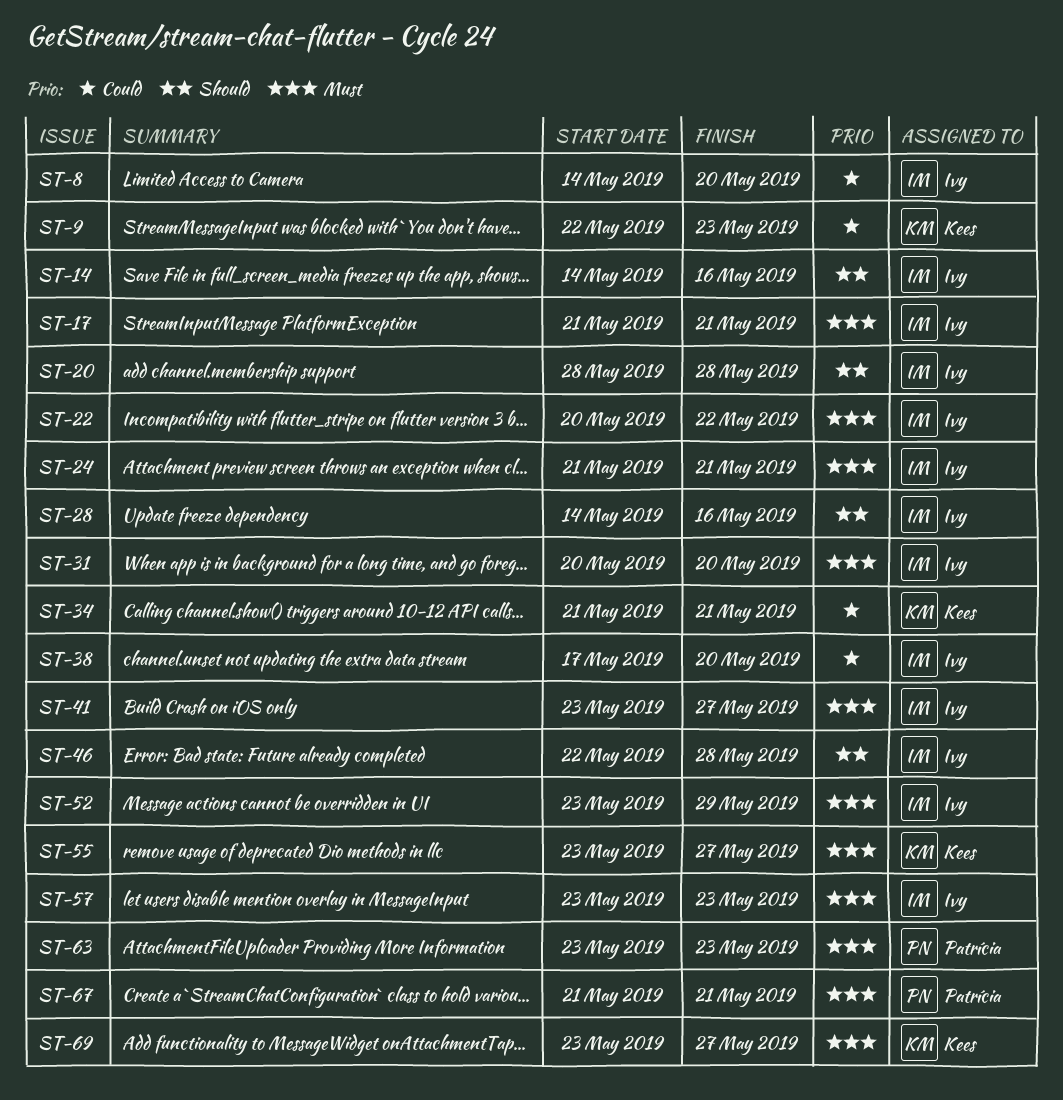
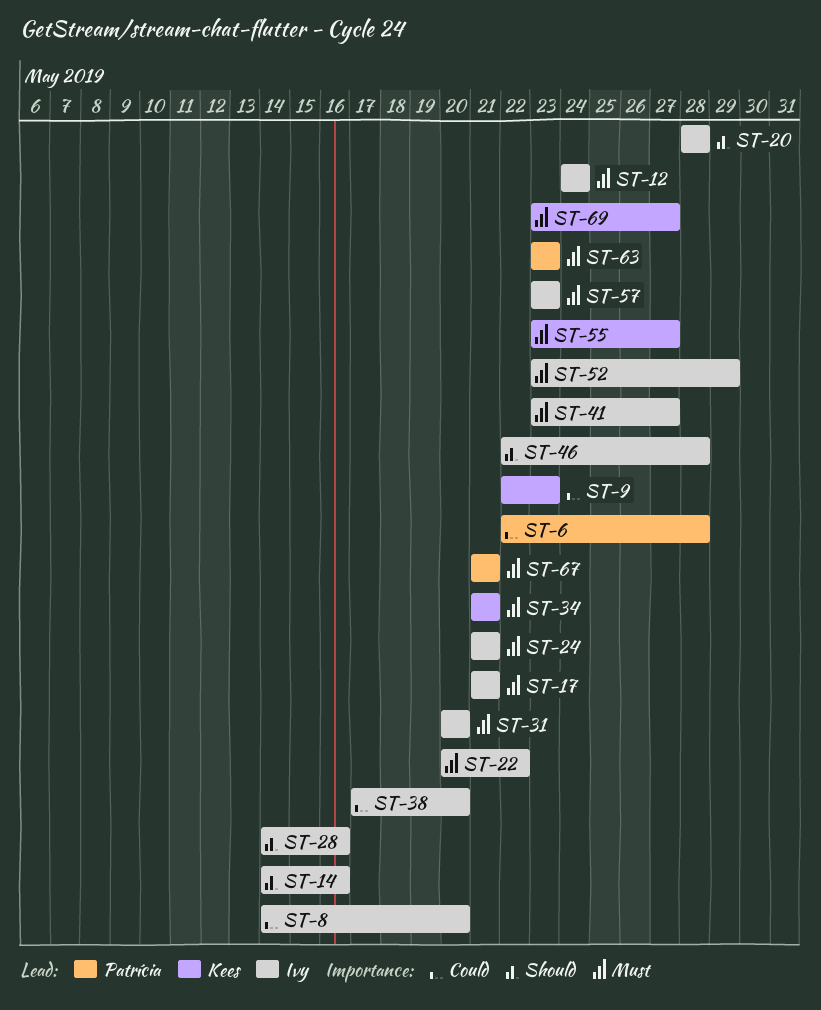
ST-6: none -> present
ST-12: none -> present
ST-34, priority: Could -> Must

